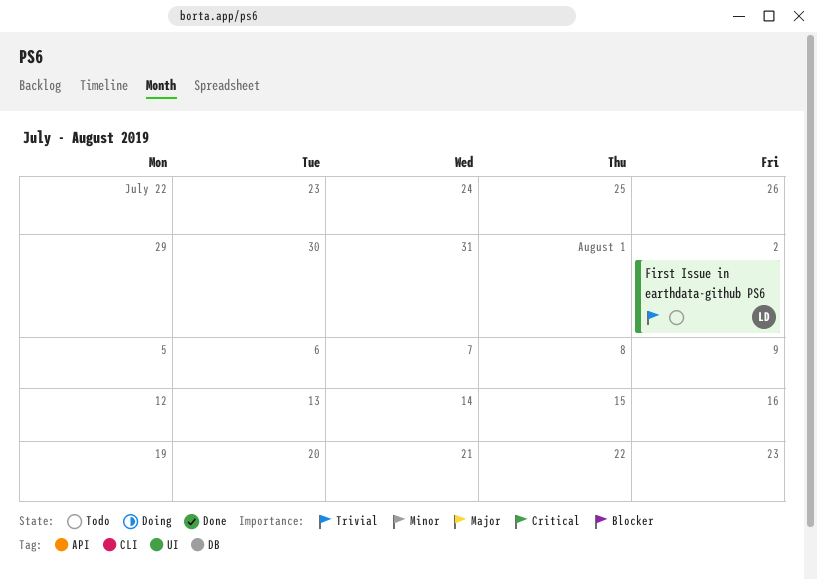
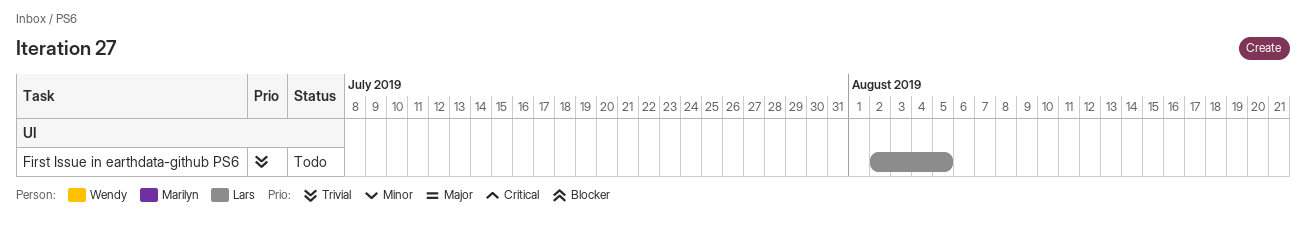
First Issue in earthdata-github PS6, due: Aug 2 -> Aug 5

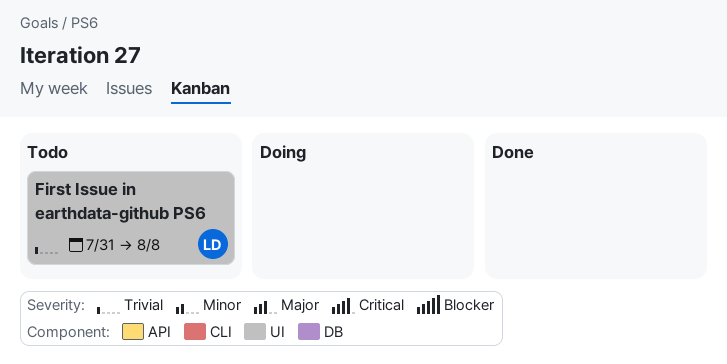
First Issue in earthdata-github PS6, start: Aug 2 -> Jul 31
First Issue in earthdata-github PS6, due: Aug 5 -> Aug 8

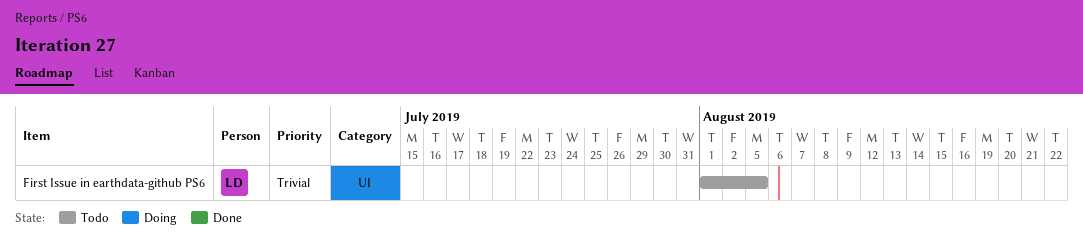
First Issue in earthdata-github PS6, start: Jul 31 -> Aug 1
First Issue in earthdata-github PS6, due: Aug 8 -> Aug 5

